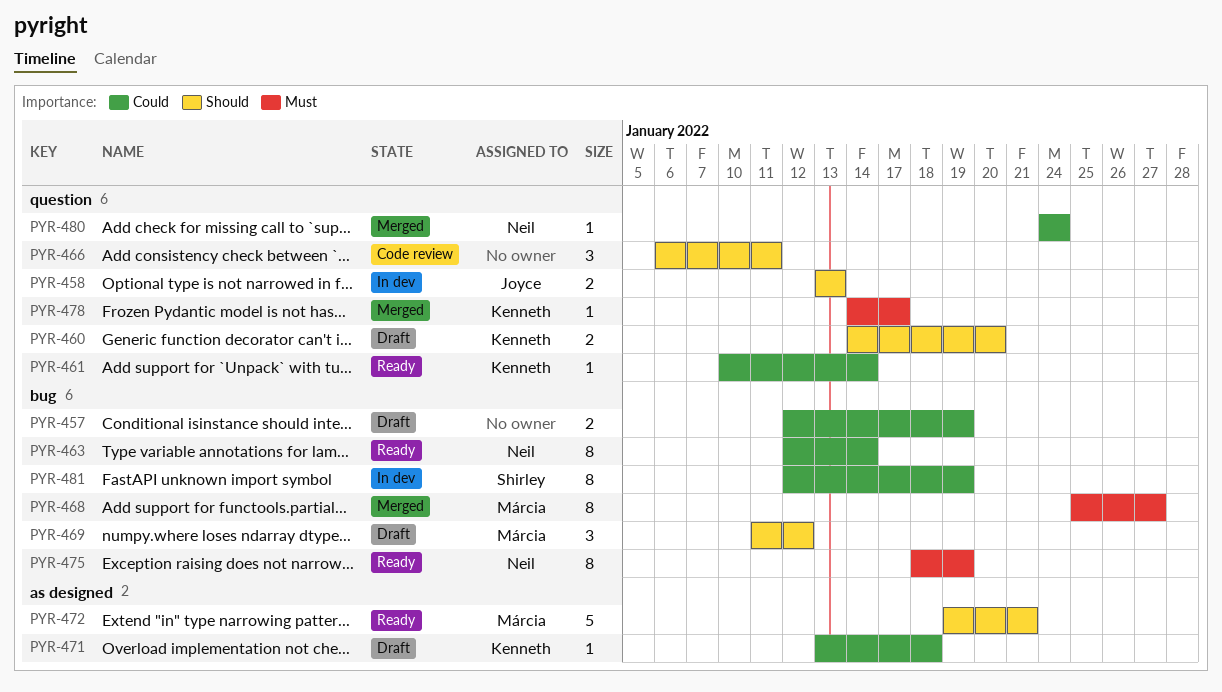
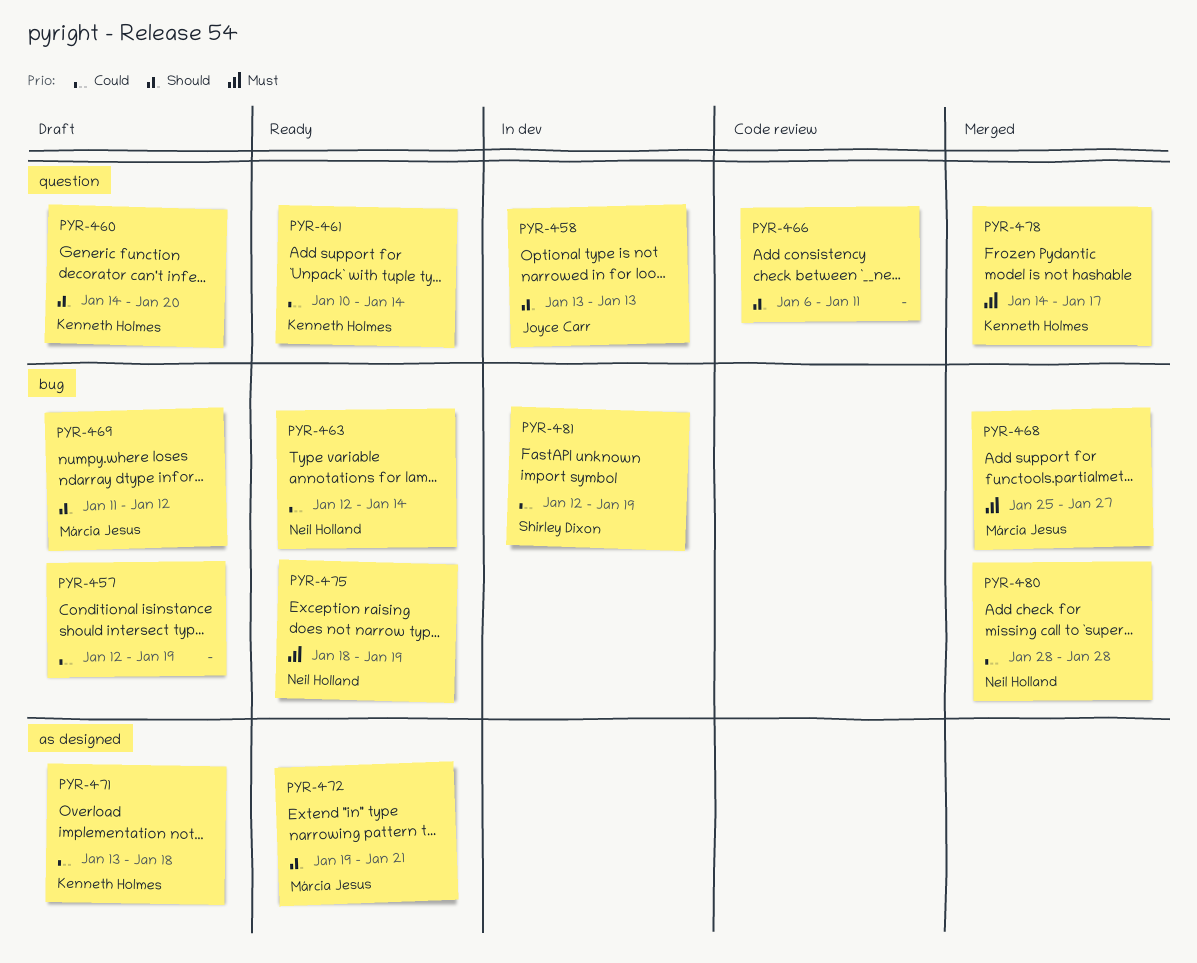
PYR-480, label: question -> bug
PYR-480, start: Jan 24 -> Jan 28
PYR-480, due: Jan 24 -> Jan 28

